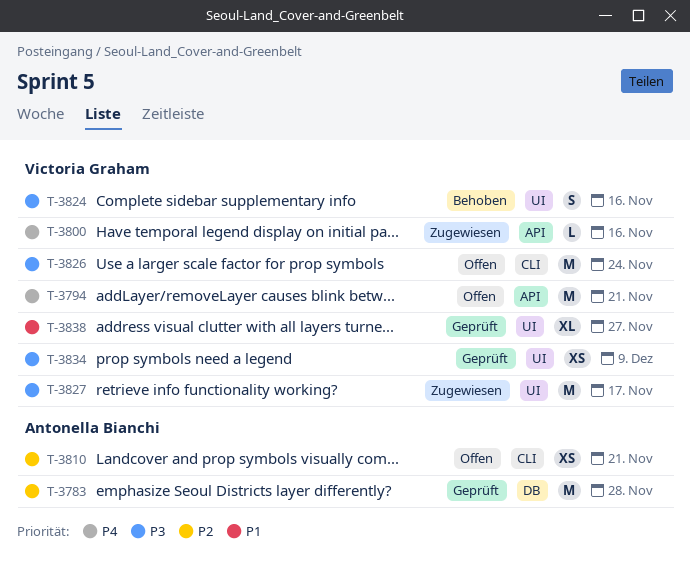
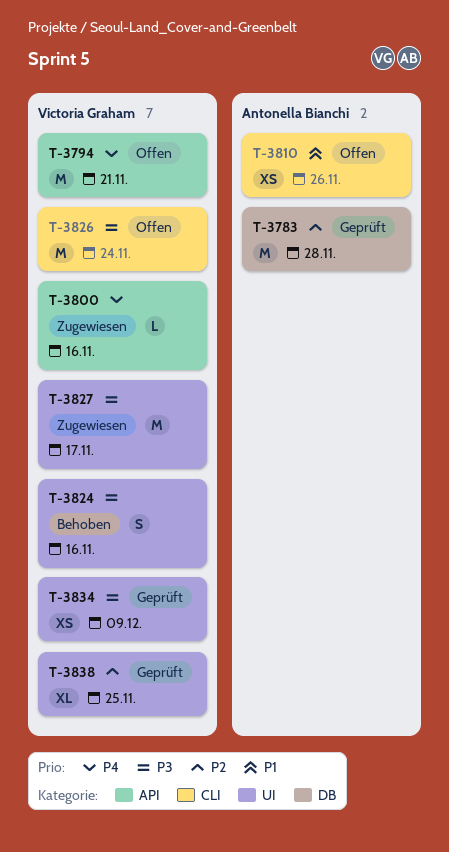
T-3810, priority: P2 -> P1
T-3810, due: Nov 21 -> Nov 26
T-3838, priority: P1 -> P2
T-3838, due: Nov 27 -> Nov 25

